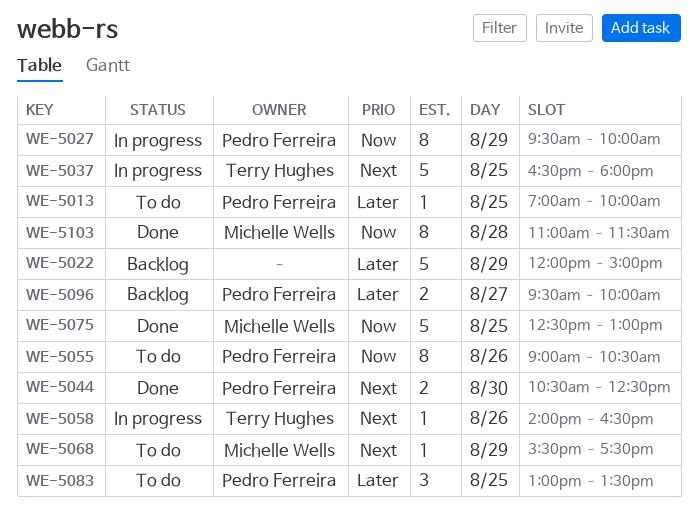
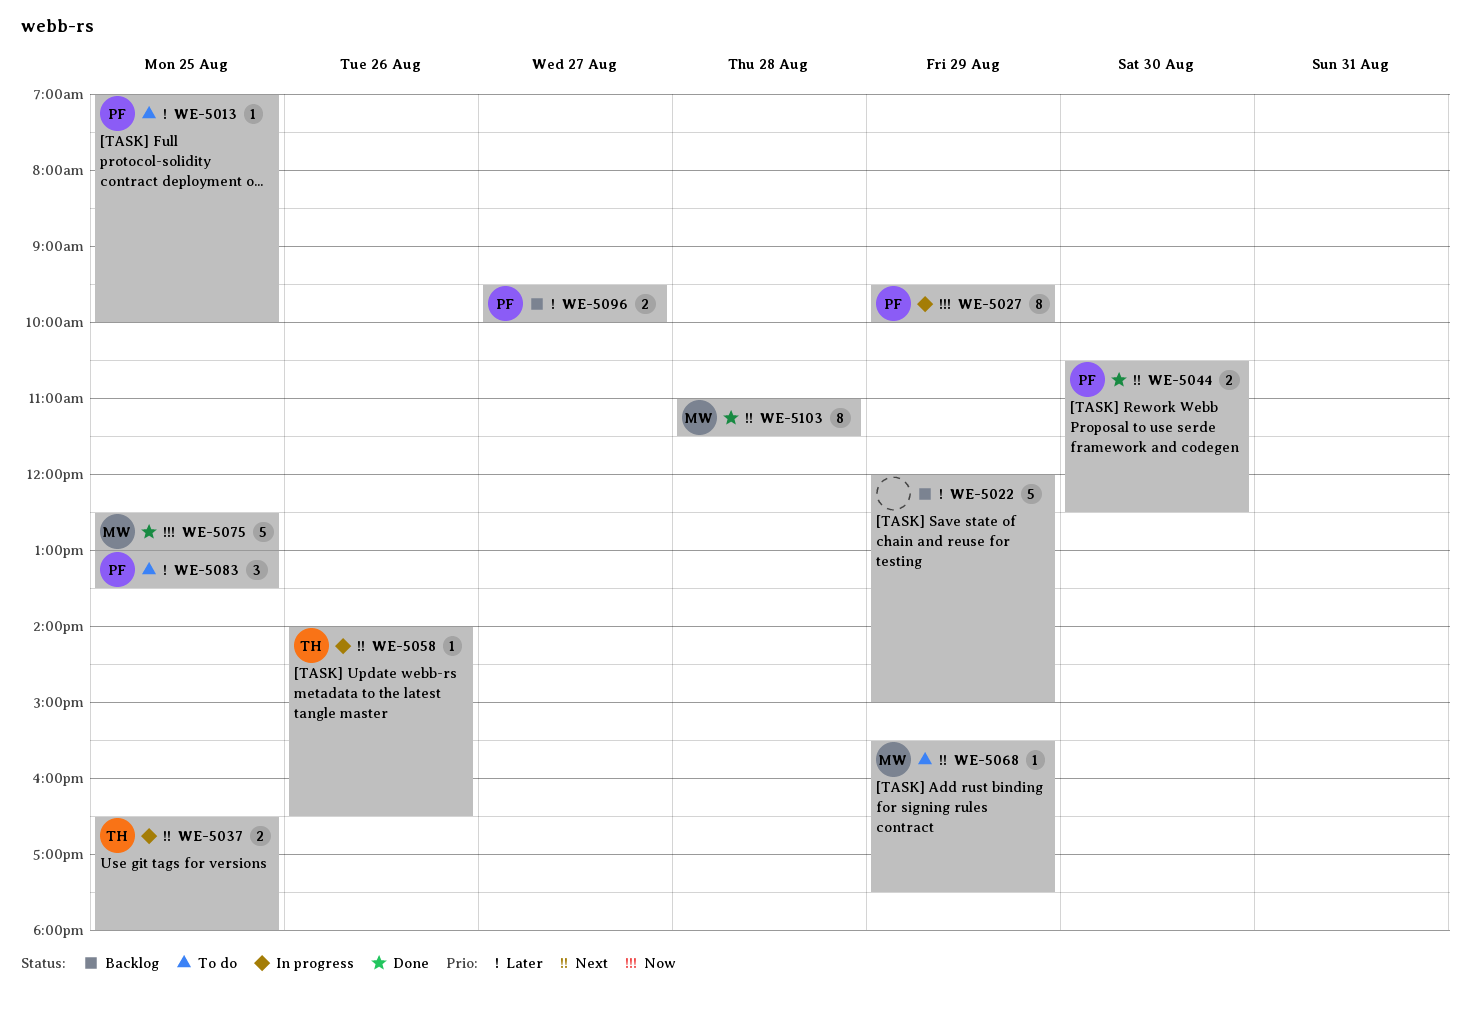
WE-5037, estimate: 5 -> 2
WE-5055: present -> none
WE-5103, priority: Now -> Next

